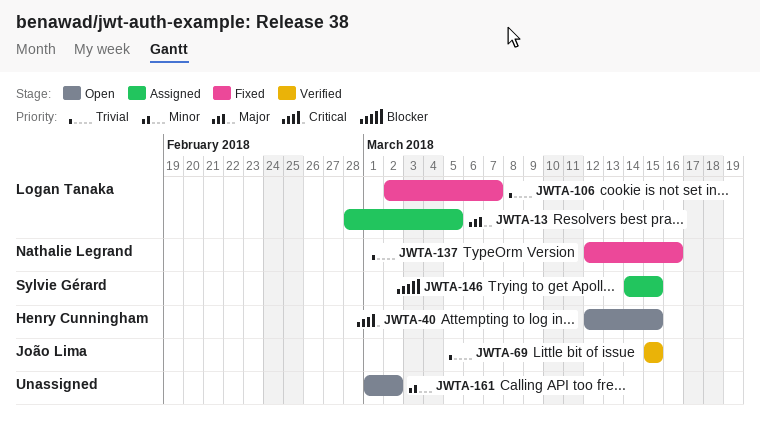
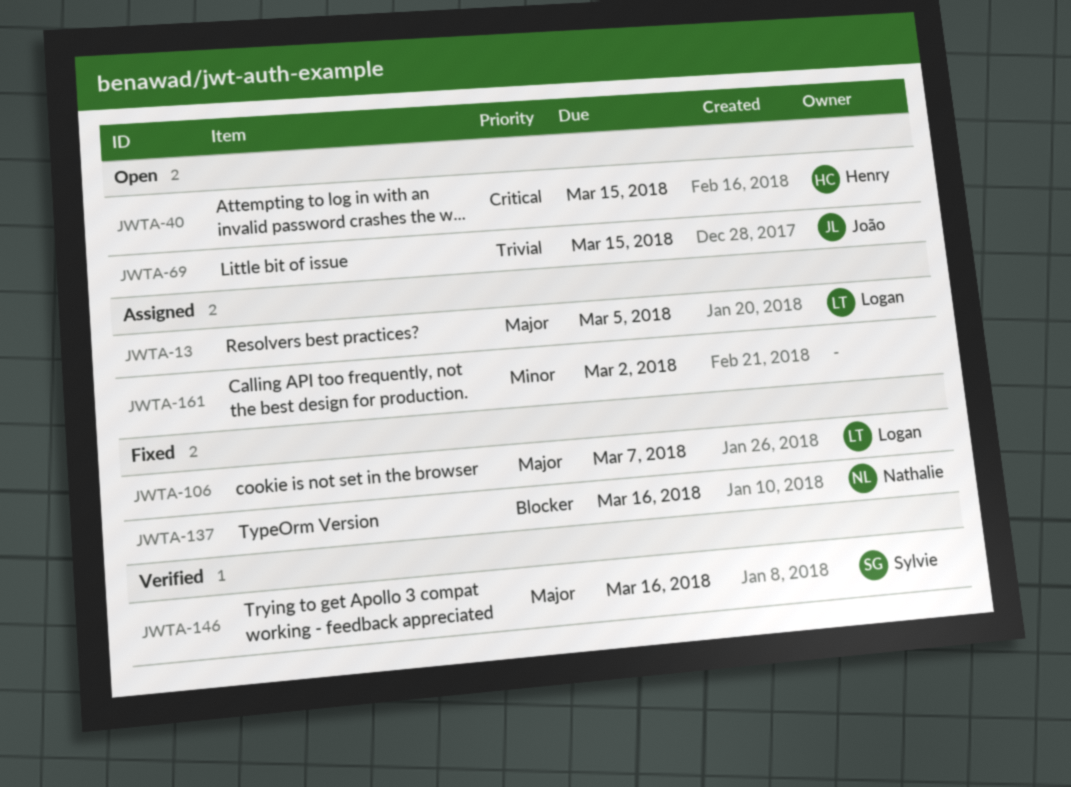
JWTA-69, status: Verified -> Open
JWTA-106, priority: Trivial -> Major
JWTA-137, priority: Trivial -> Blocker
JWTA-146, status: Assigned -> Verified
JWTA-146, priority: Blocker -> Major
JWTA-146, due: Mar 15 -> Mar 16
JWTA-161, status: Open -> Assigned

